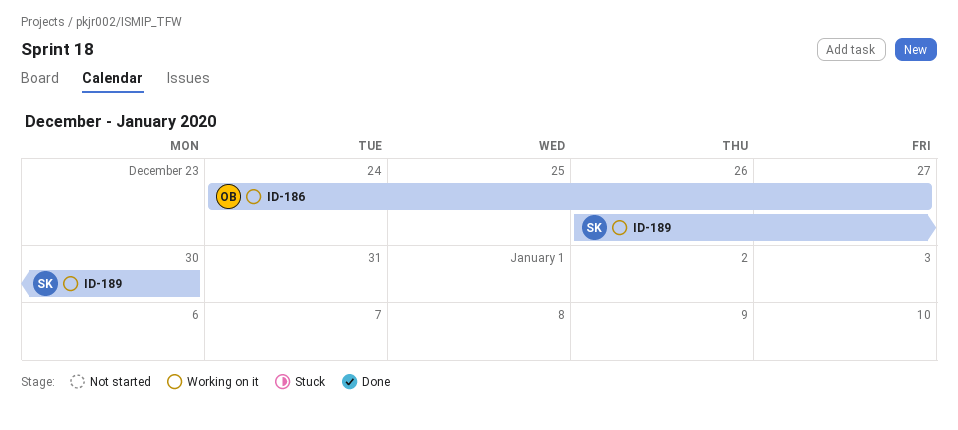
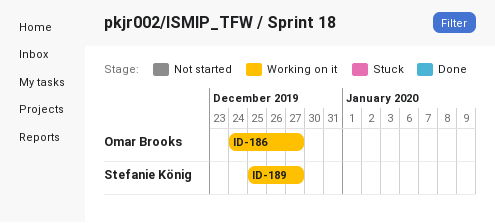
ID-189, start: Dec 26 -> Dec 25
ID-189, due: Dec 30 -> Dec 27

